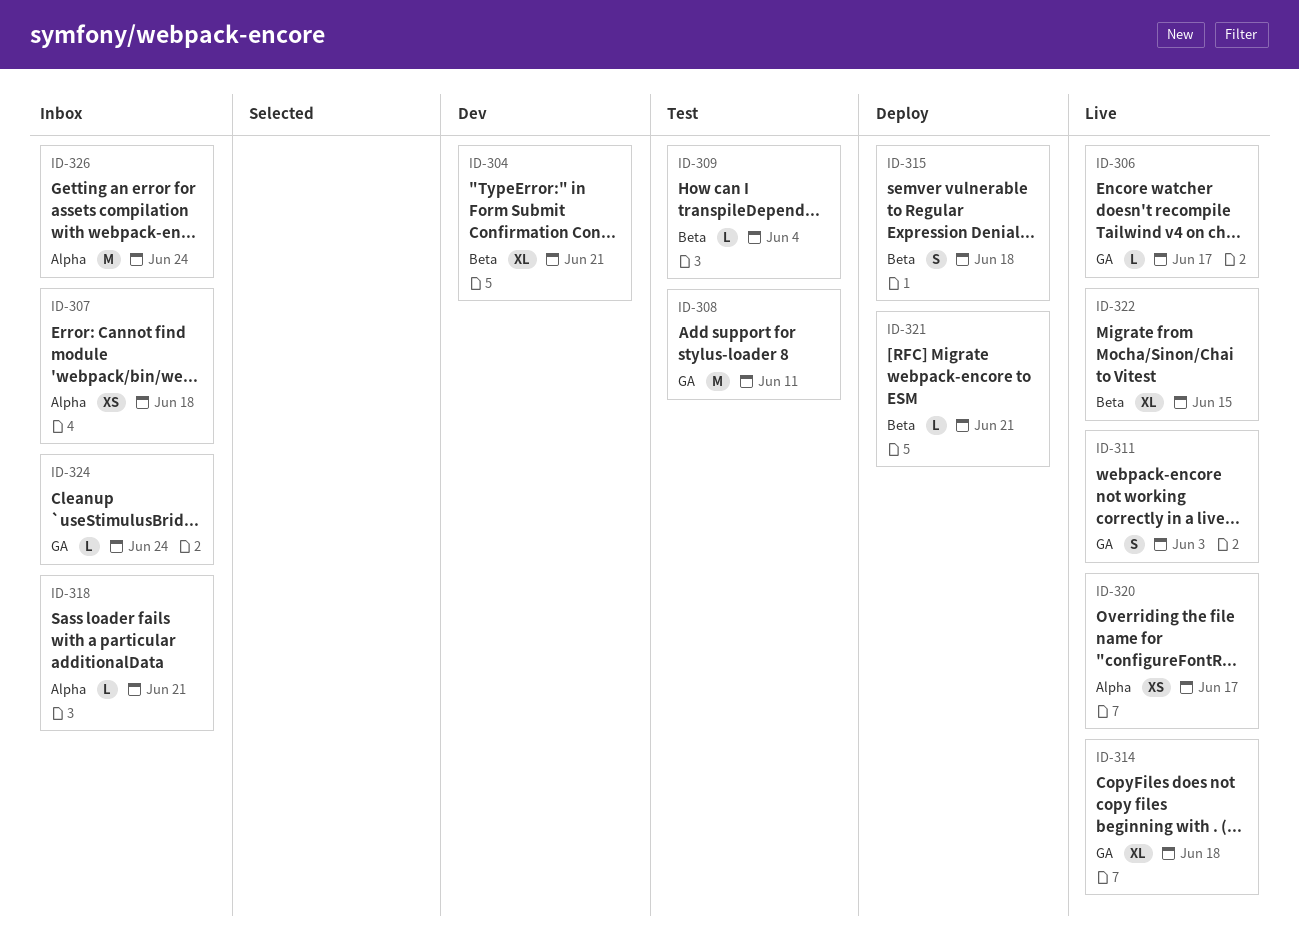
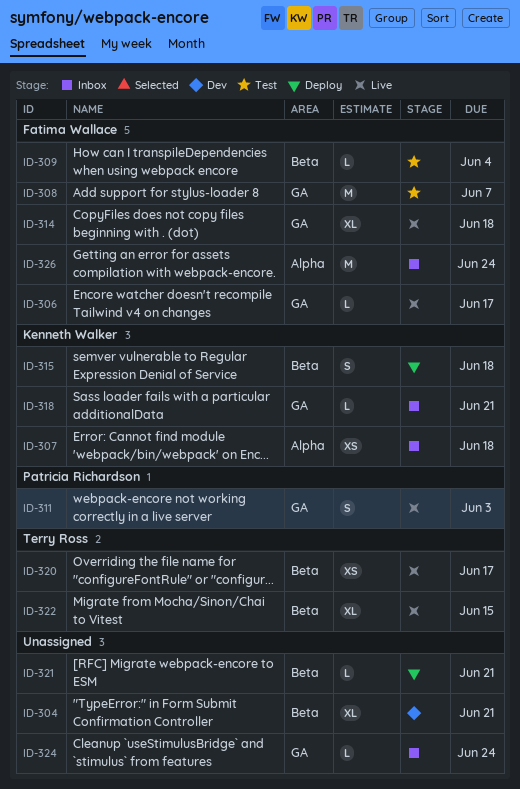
ID-308, due: Jun 11 -> Jun 7
ID-318, label: Alpha -> GA
ID-320, label: Alpha -> Beta

